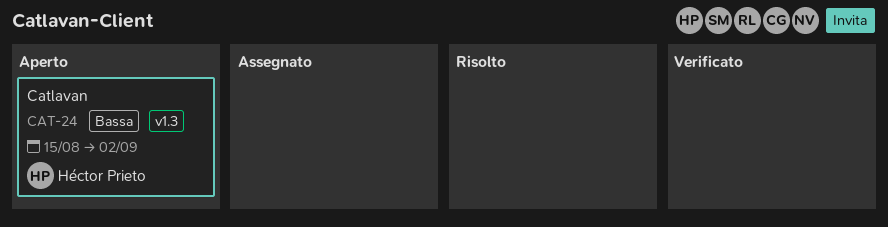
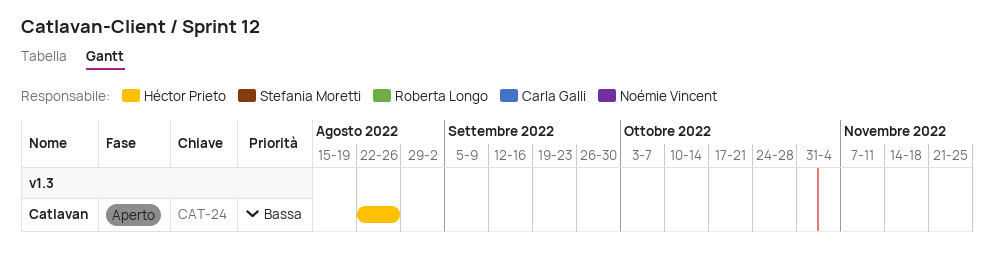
CAT-24, start: Aug 15 -> Aug 22
CAT-24, due: Sep 2 -> Aug 26

